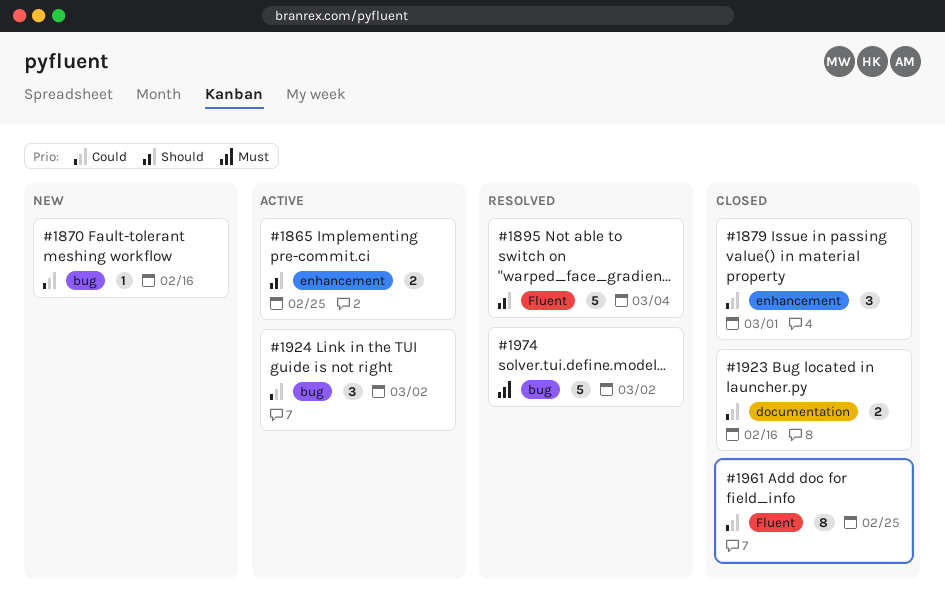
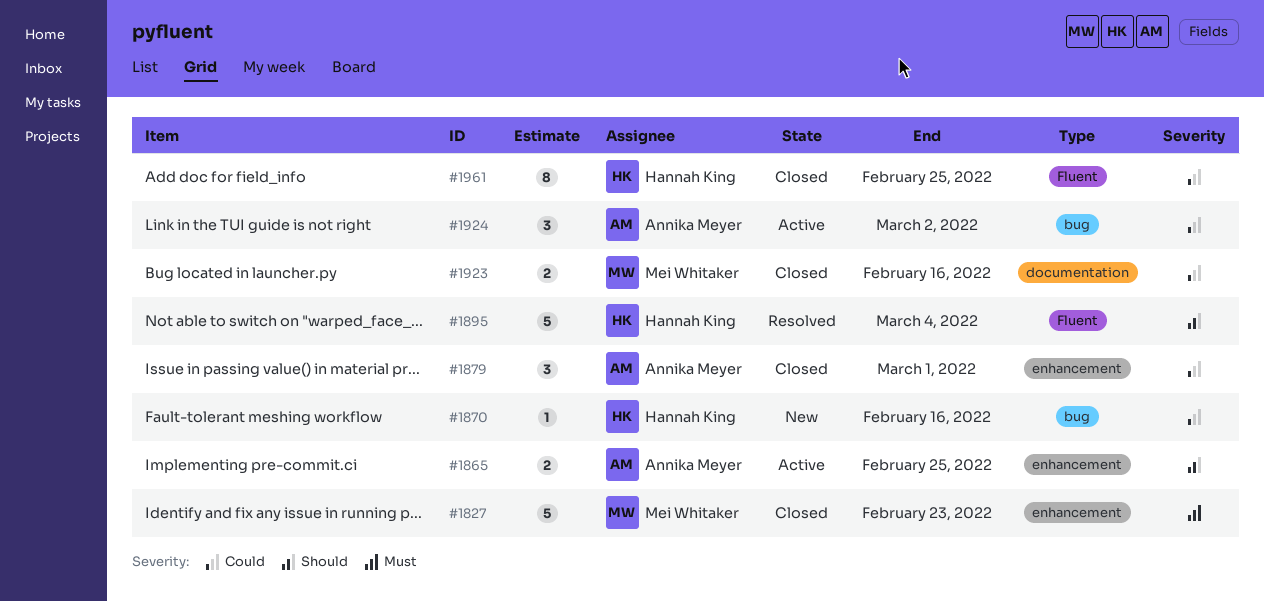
#1827: none -> present
#1974: present -> none

